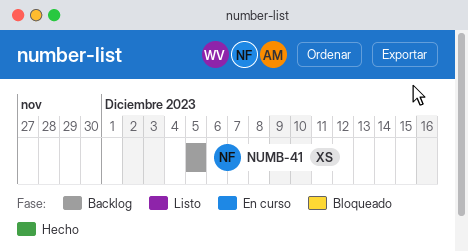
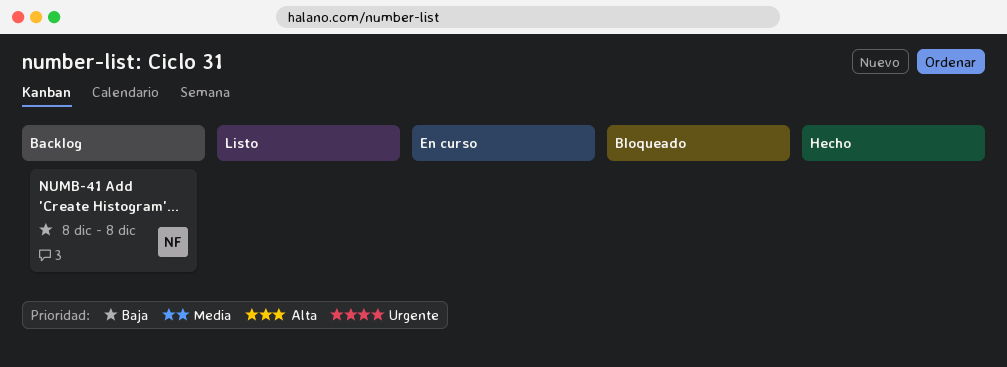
NUMB-41, start: Dec 5 -> Dec 8
NUMB-41, due: Dec 5 -> Dec 8

